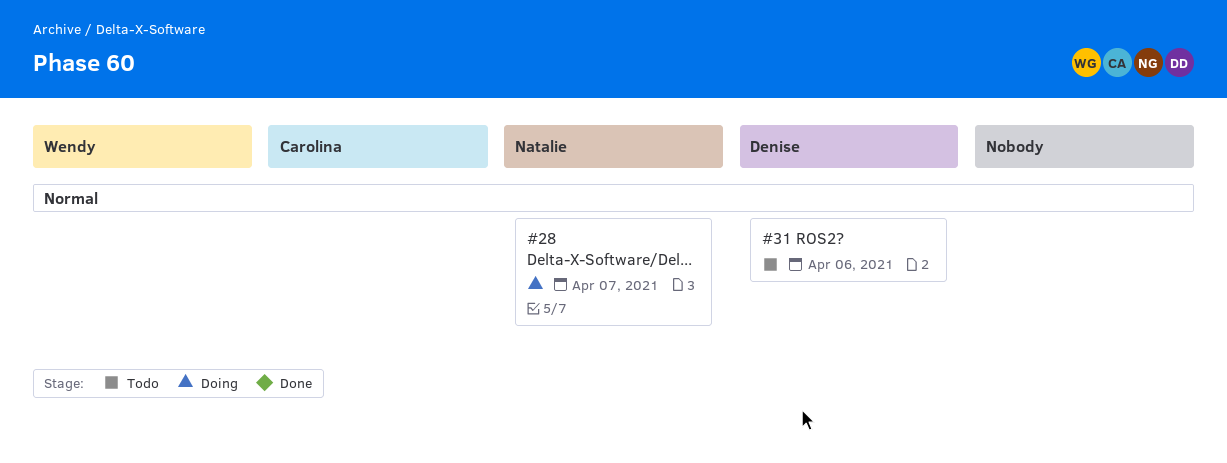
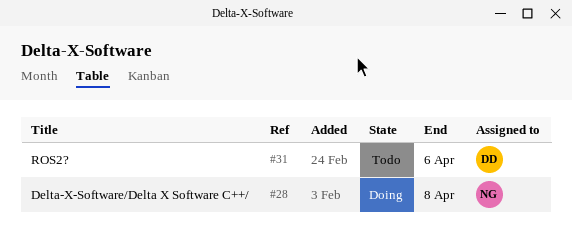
#28, due: Apr 7 -> Apr 8

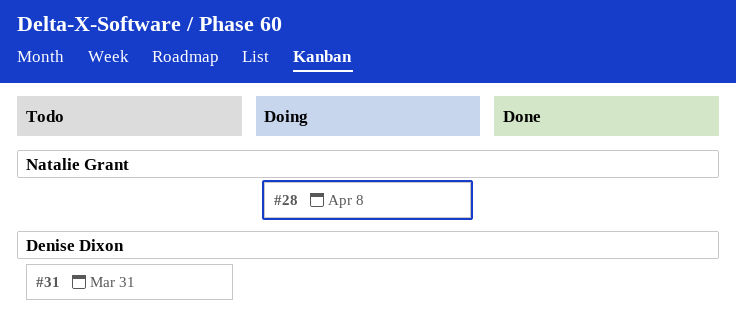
#31, due: Apr 6 -> Mar 31

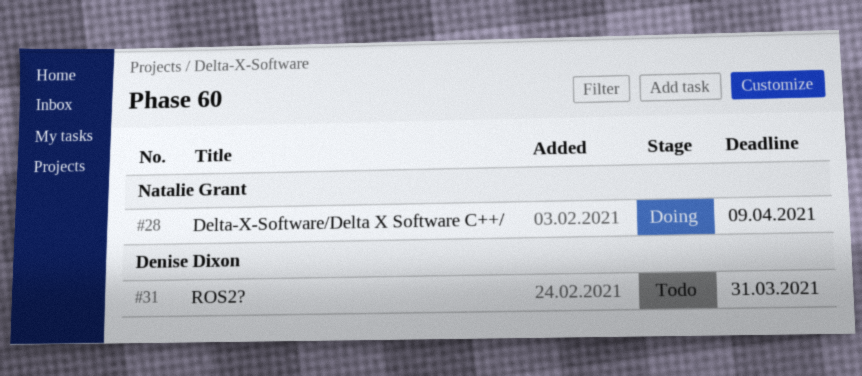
#28, due: Apr 8 -> Apr 9

